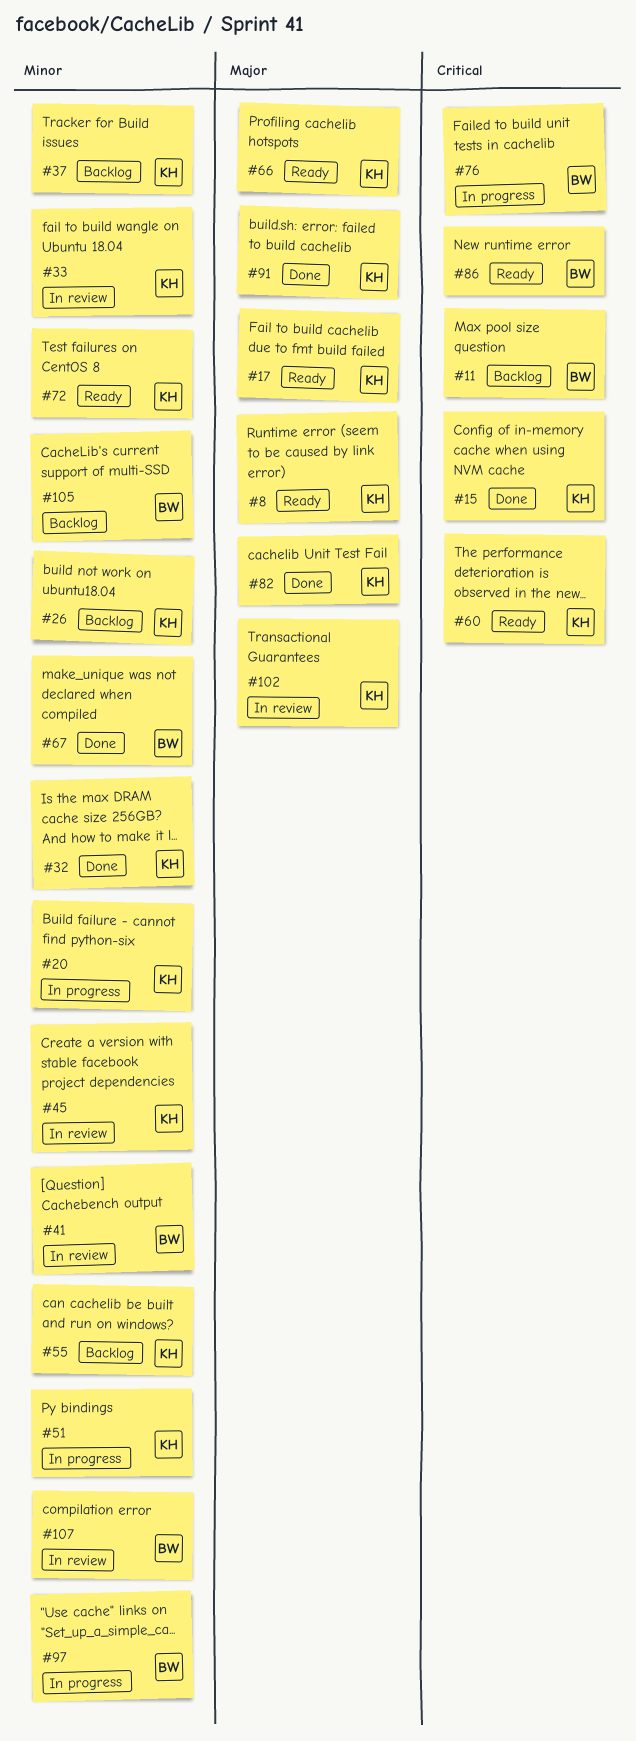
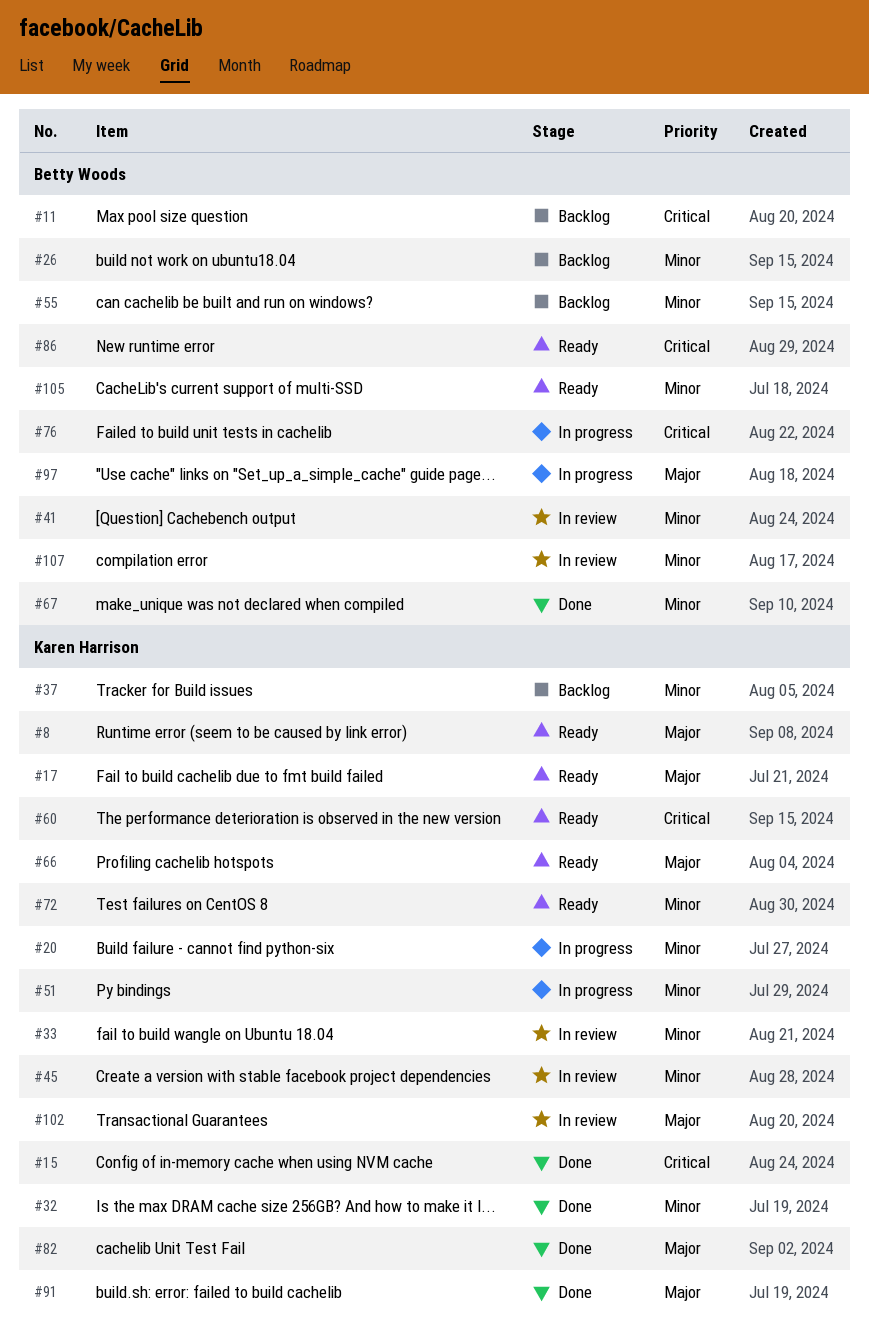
#26, owner: Karen Harrison -> Betty Woods
#55, owner: Karen Harrison -> Betty Woods
#97, priority: Minor -> Major
#105, status: Backlog -> Ready

